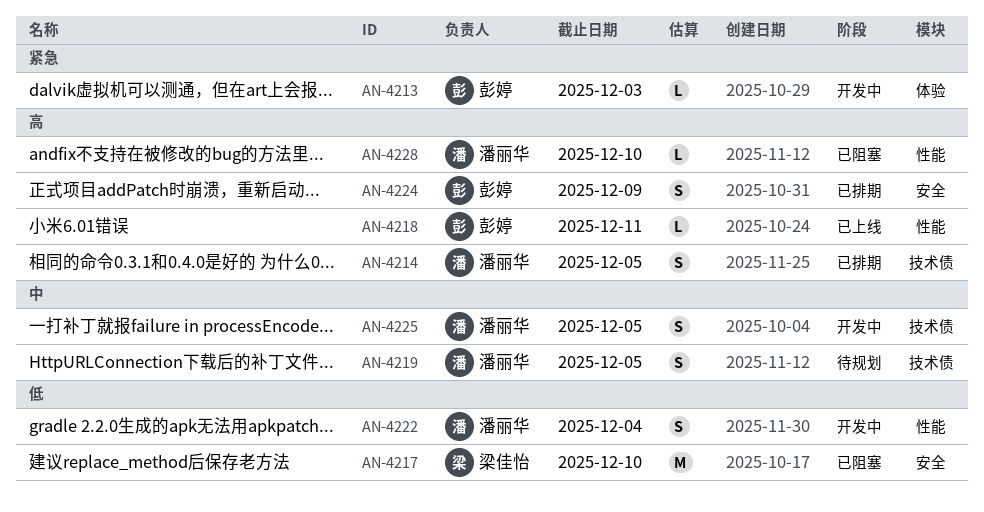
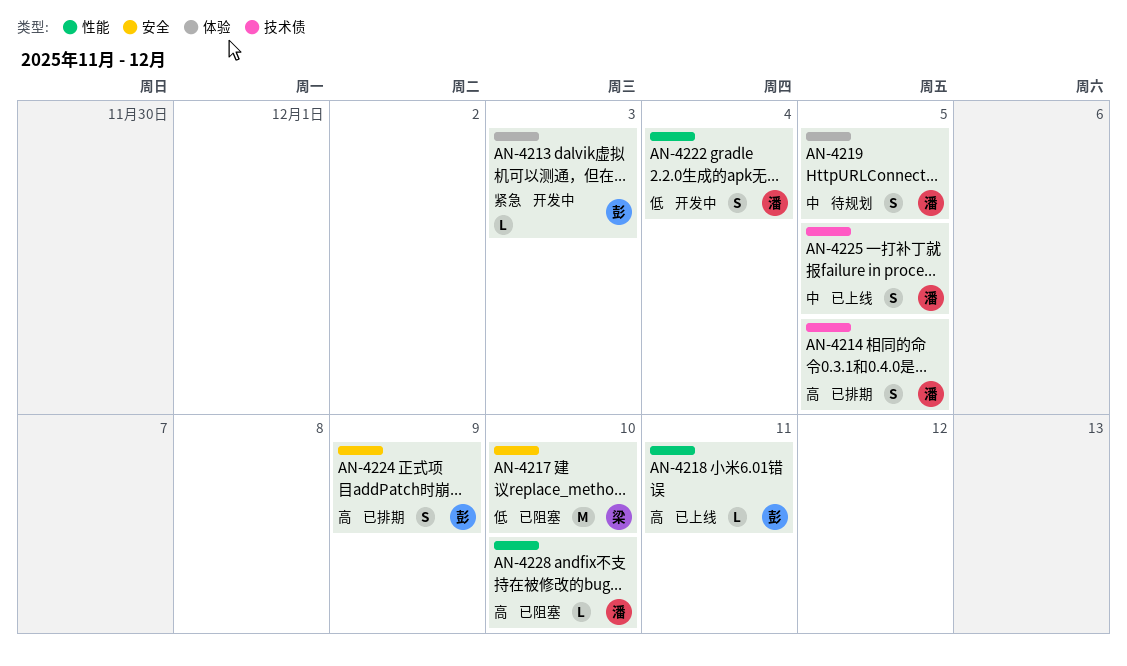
AN-4219, label: 技术债 -> 体验
AN-4225, status: 开发中 -> 已上线

